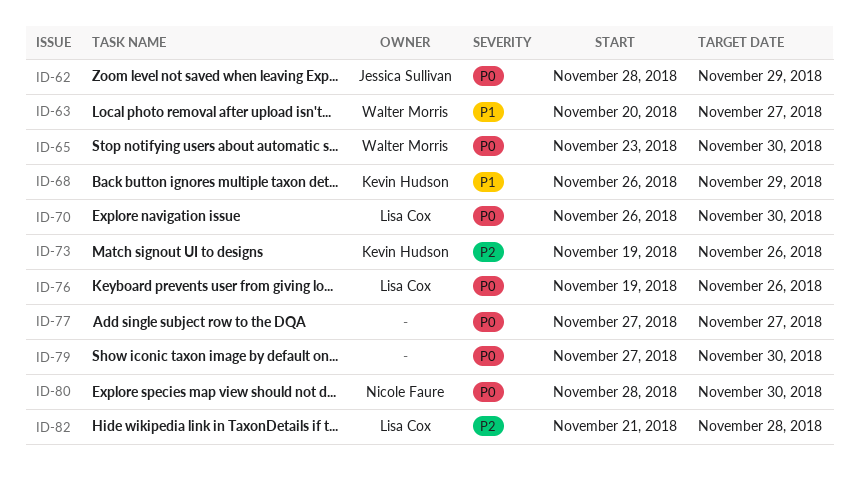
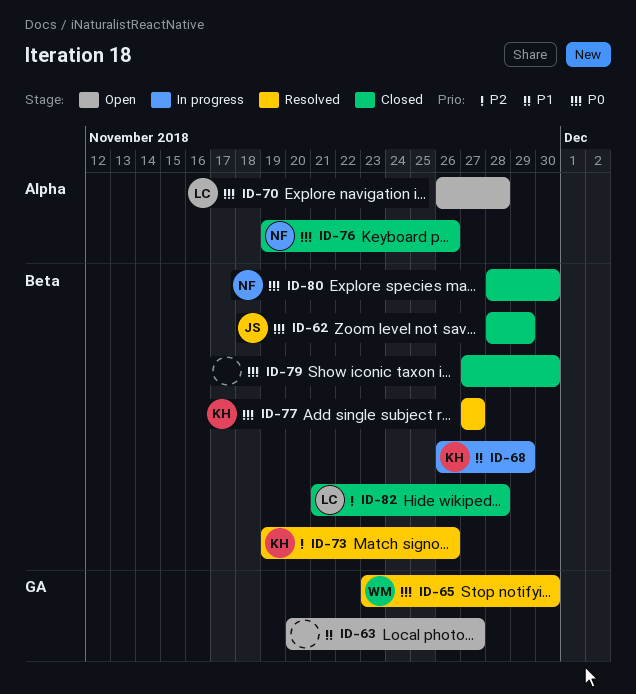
ID-63, owner: Walter Morris -> none
ID-70, due: Nov 30 -> Nov 28
ID-76, owner: Lisa Cox -> Nicole Faure
ID-77, owner: none -> Kevin Hudson

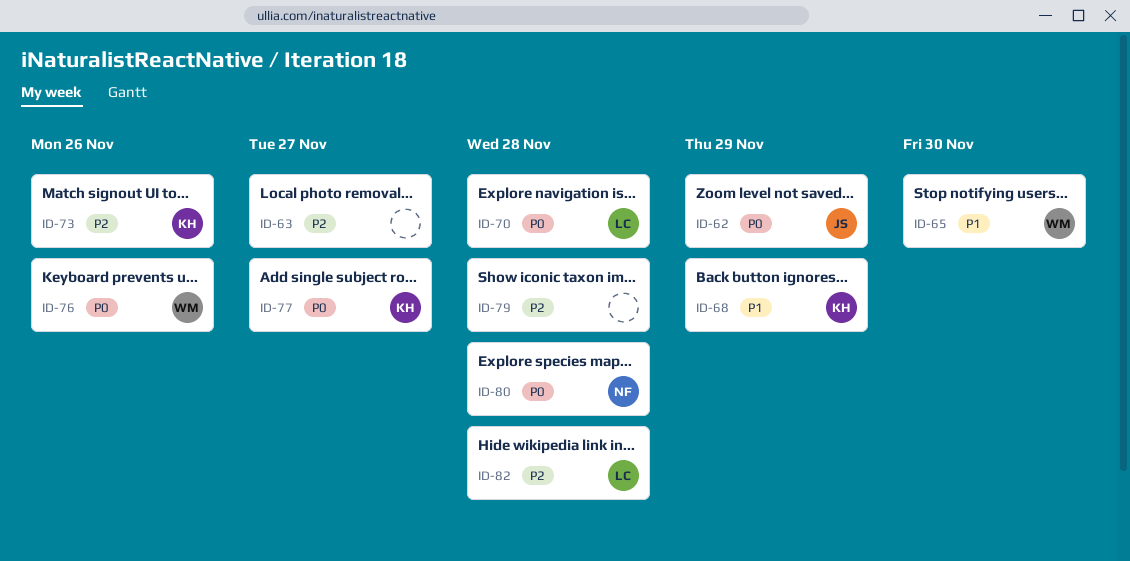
ID-63, priority: P1 -> P2
ID-65, priority: P0 -> P1
ID-76, owner: NF -> WM
ID-79, priority: P0 -> P2
ID-79, due: Nov 30 -> Nov 28
ID-80, due: Nov 30 -> Nov 28

